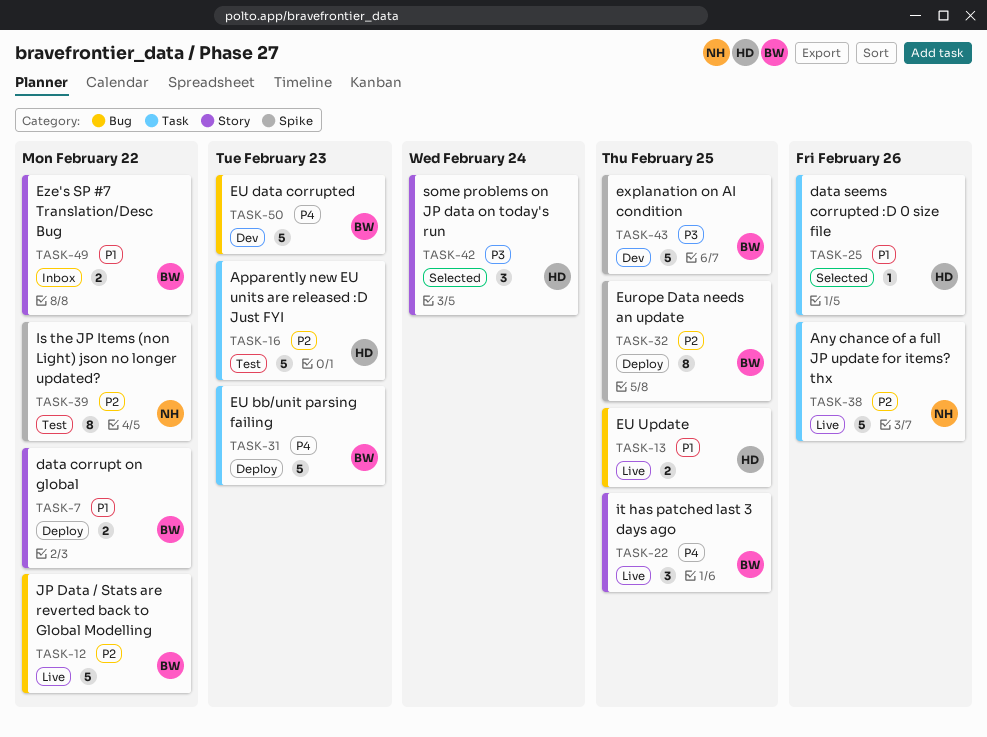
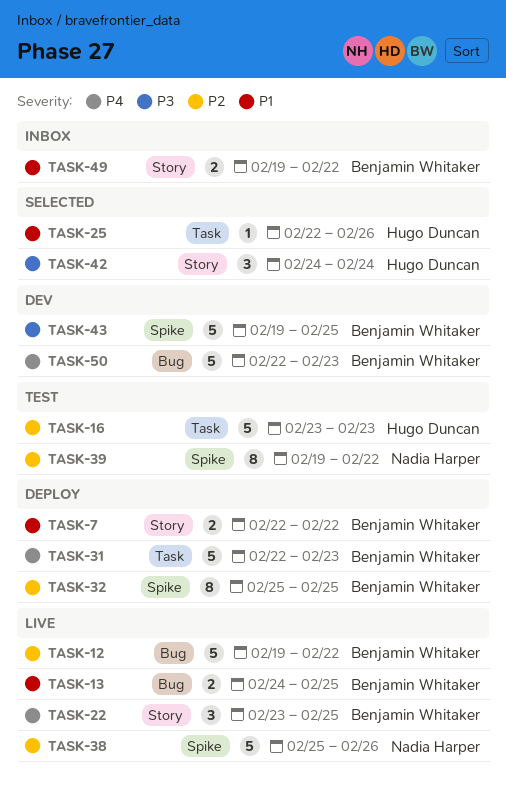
TASK-13, owner: Hugo Duncan -> Benjamin Whitaker
TASK-38, label: Task -> Spike

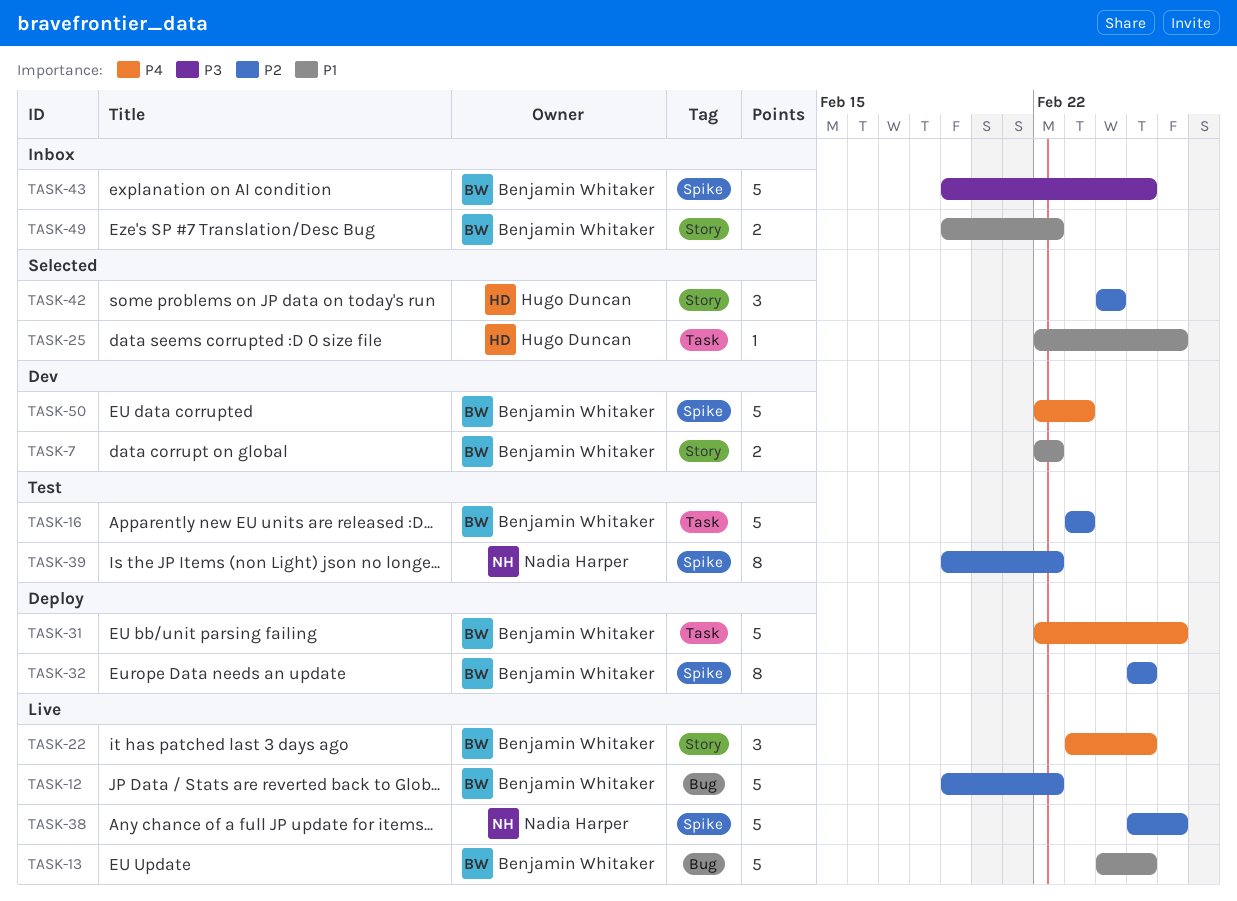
TASK-7, status: Deploy -> Dev
TASK-13, estimate: 2 -> 5
TASK-16, owner: Hugo Duncan -> Benjamin Whitaker
TASK-31, due: Feb 23 -> Feb 26
TASK-42, priority: P3 -> P2
TASK-43, status: Dev -> Inbox
TASK-50, label: Bug -> Spike

